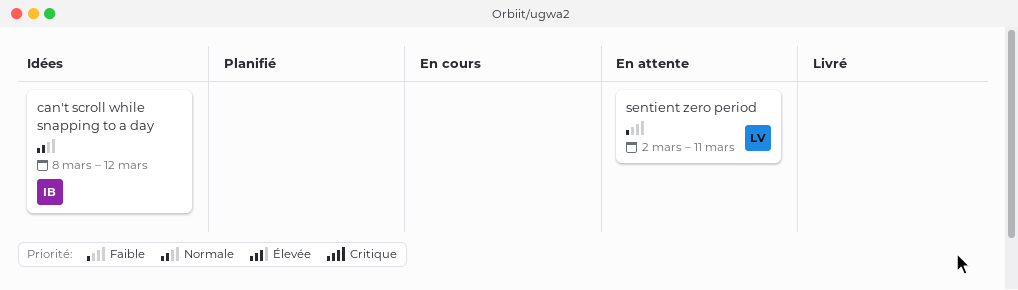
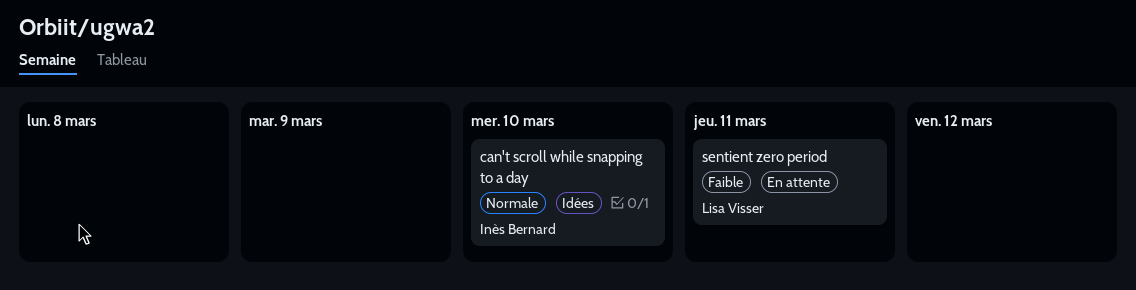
can't scroll while snapping to a day, due: Mar 12 -> Mar 10

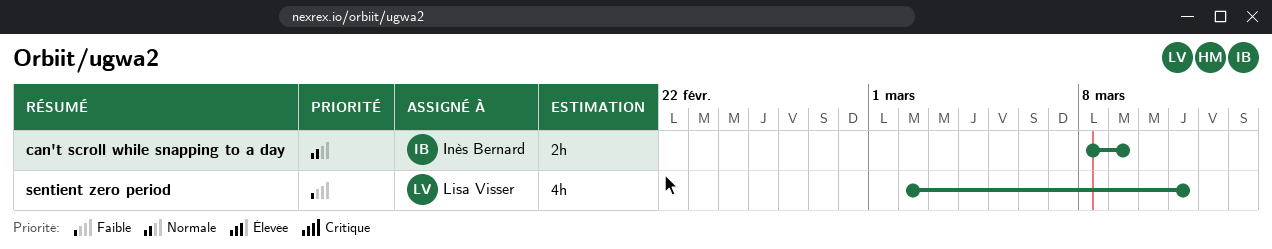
can't scroll while snapping to a day, due: Mar 10 -> Mar 9

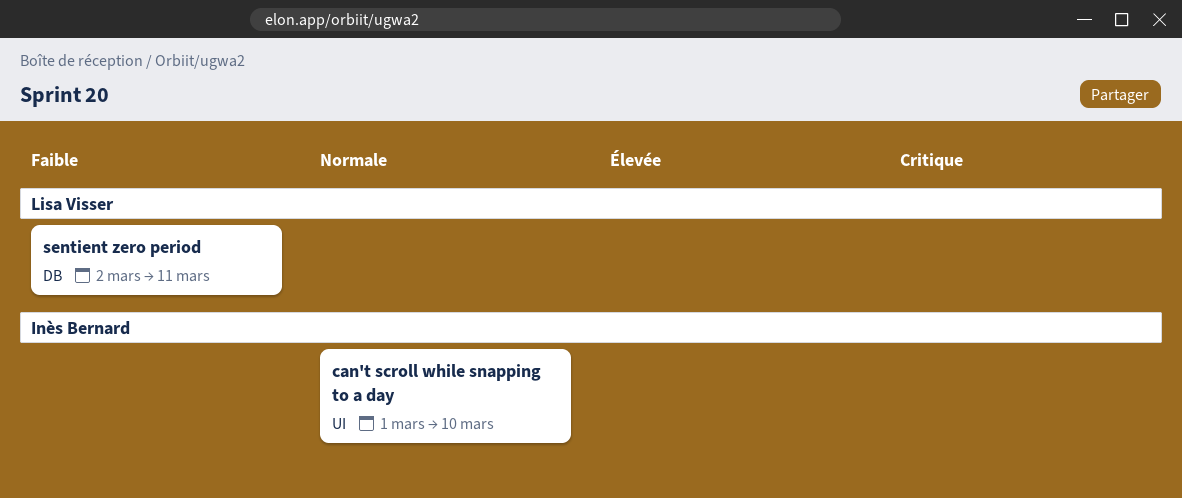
can't scroll while snapping to a day, start: Mar 8 -> Mar 1
can't scroll while snapping to a day, due: Mar 9 -> Mar 10

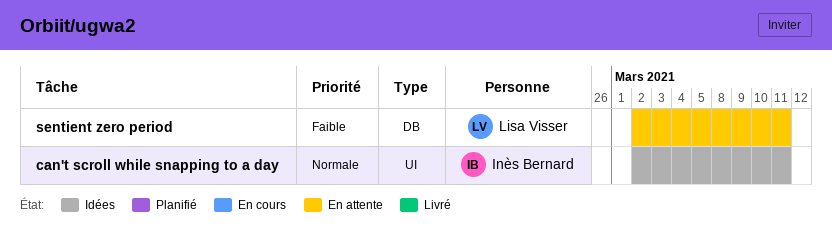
can't scroll while snapping to a day, start: Mar 1 -> Mar 2
can't scroll while snapping to a day, due: Mar 10 -> Mar 11

